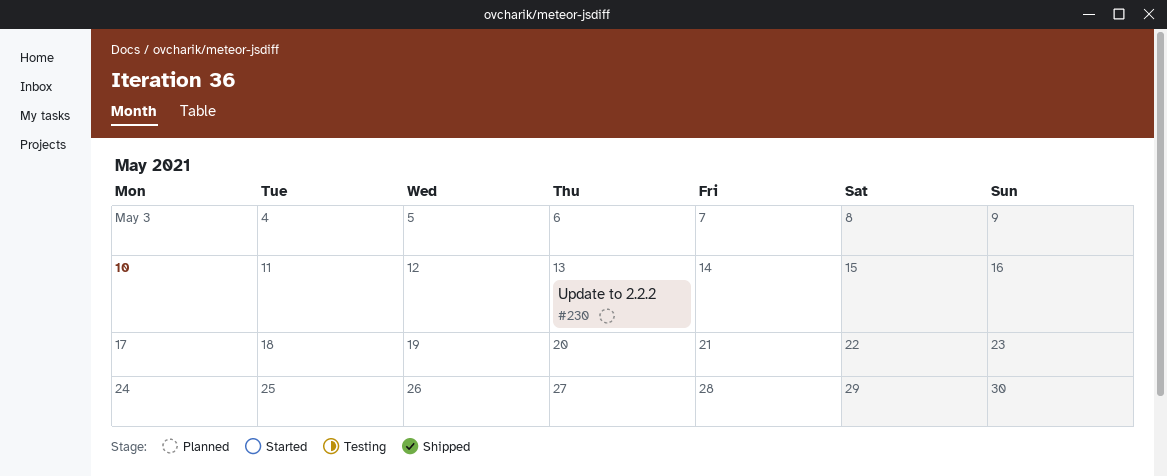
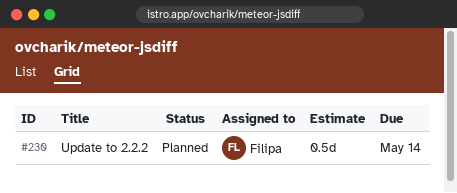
#230, due: May 13 -> May 14

